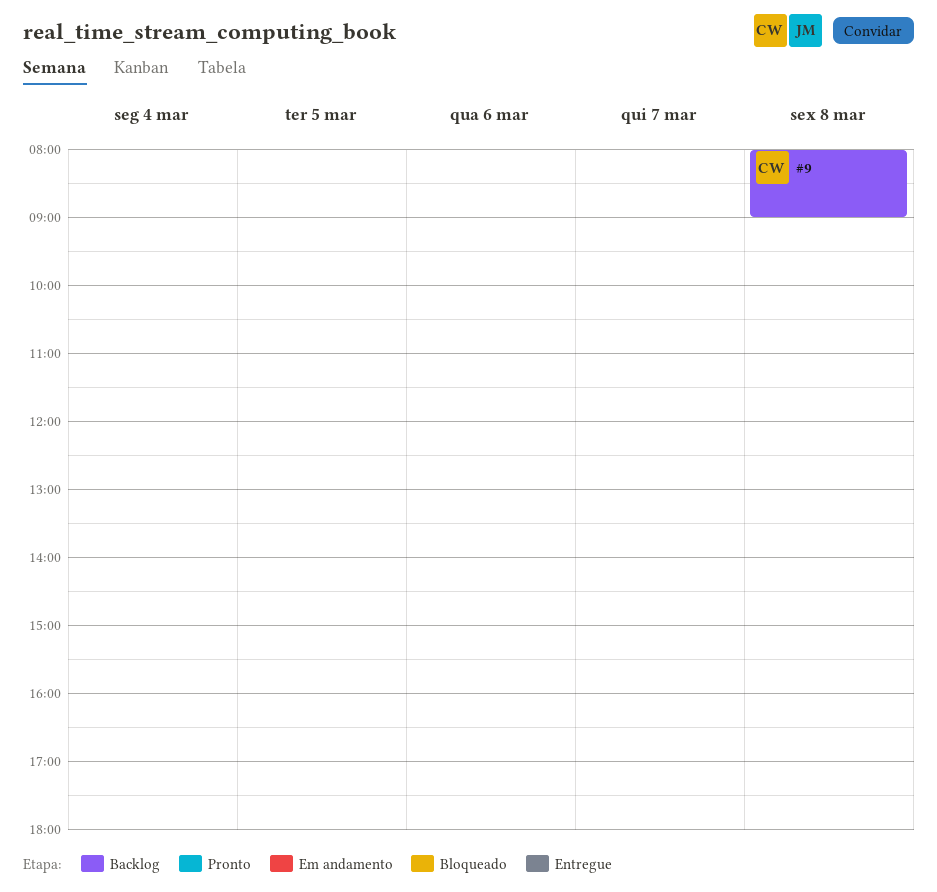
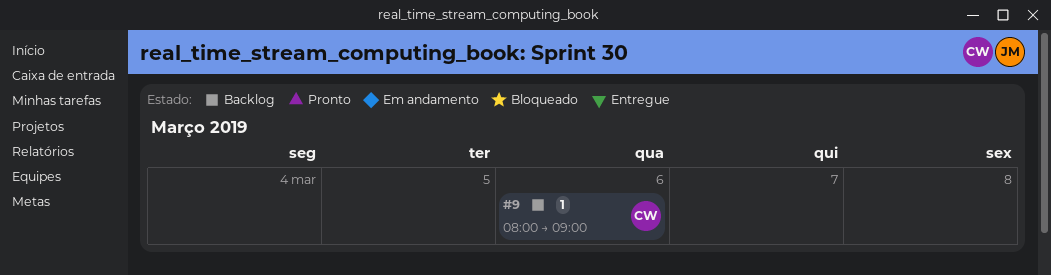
#9, day: Mar 8 -> Mar 6

